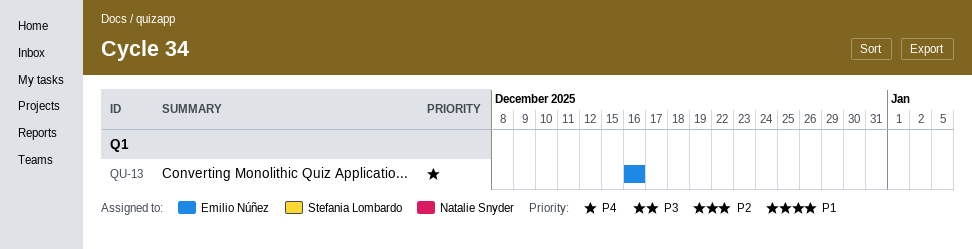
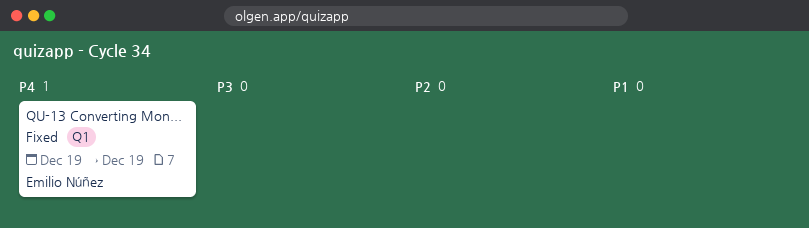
QU-13, start: Dec 16 -> Dec 19
QU-13, due: Dec 16 -> Dec 19

